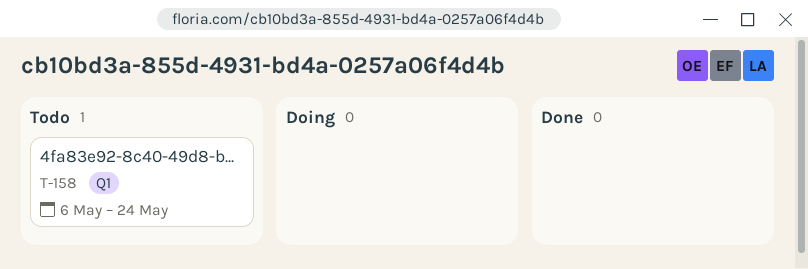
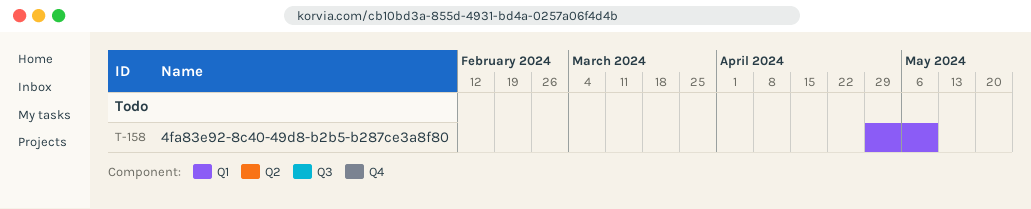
T-158, start: May 6 -> Apr 29
T-158, due: May 24 -> May 10

